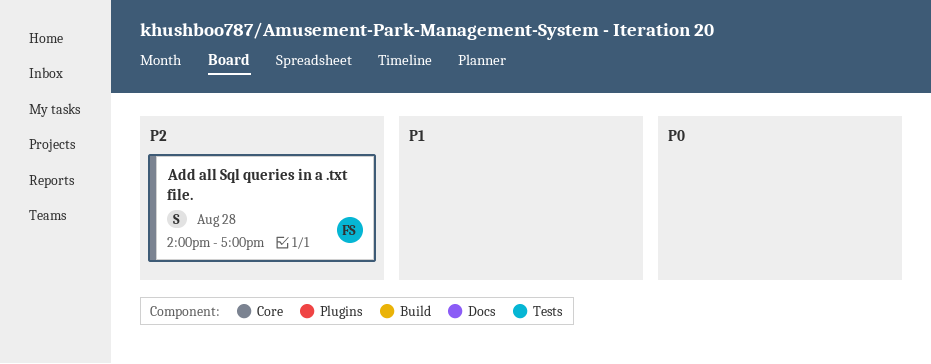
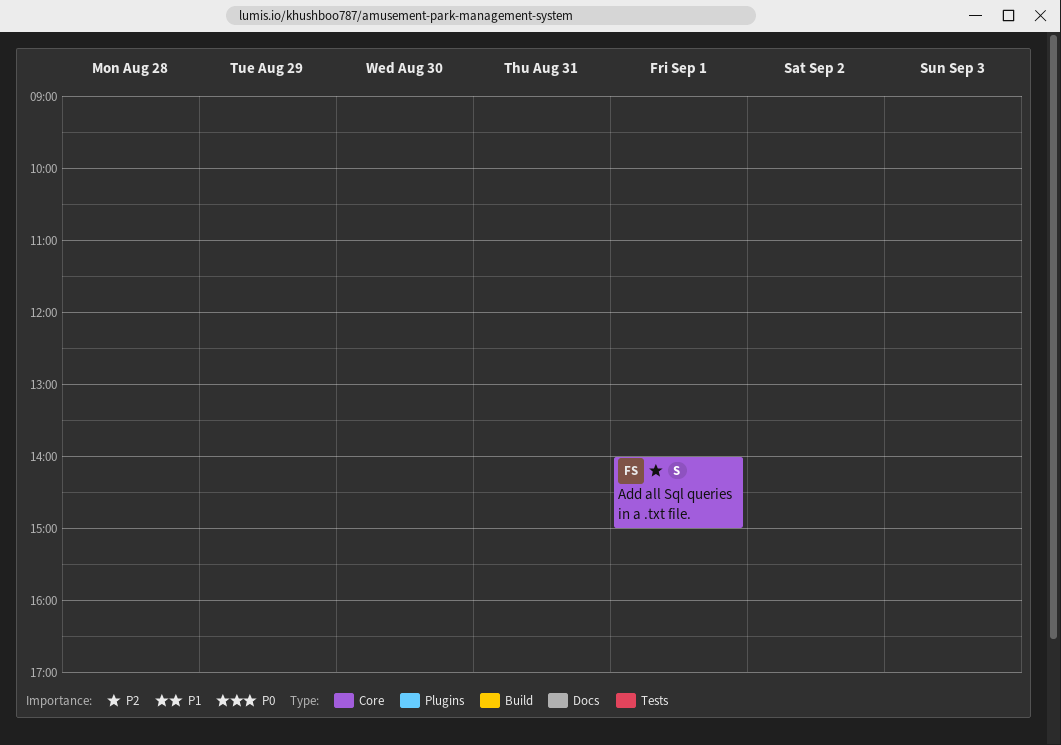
Add all Sql queries in a .txt file., day: Aug 28 -> Sep 1
Add all Sql queries in a .txt file., ends: 17:00 -> 15:00

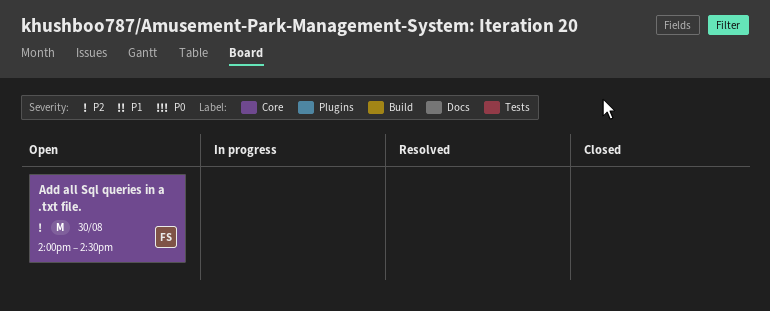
Add all Sql queries in a .txt file., estimate: S -> M
Add all Sql queries in a .txt file., day: Sep 1 -> Aug 30
Add all Sql queries in a .txt file., ends: 15:00 -> 14:30

